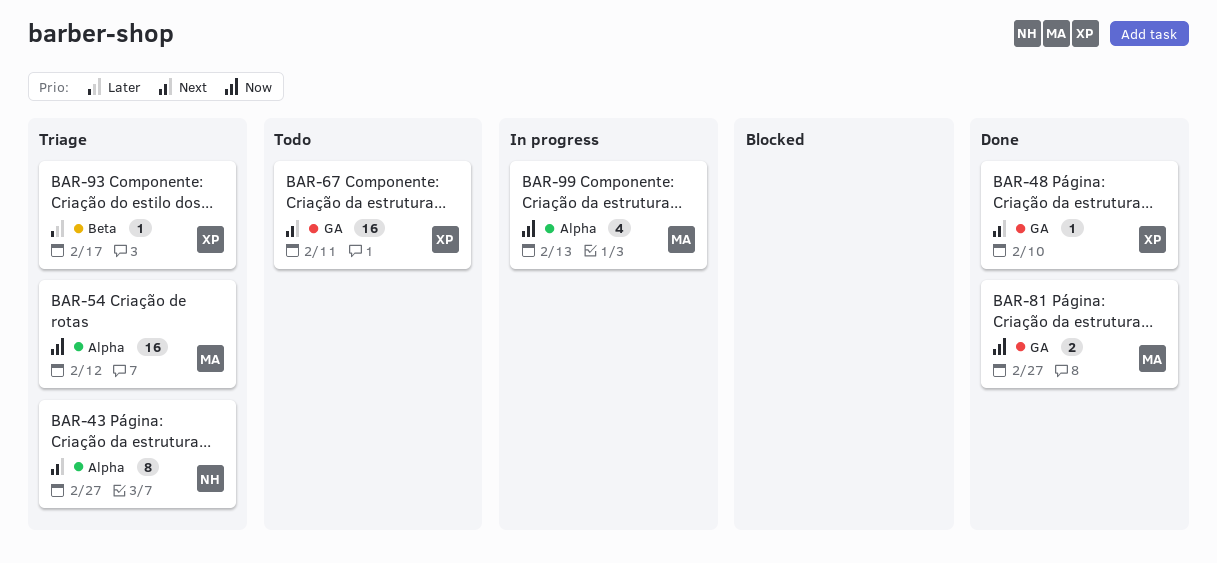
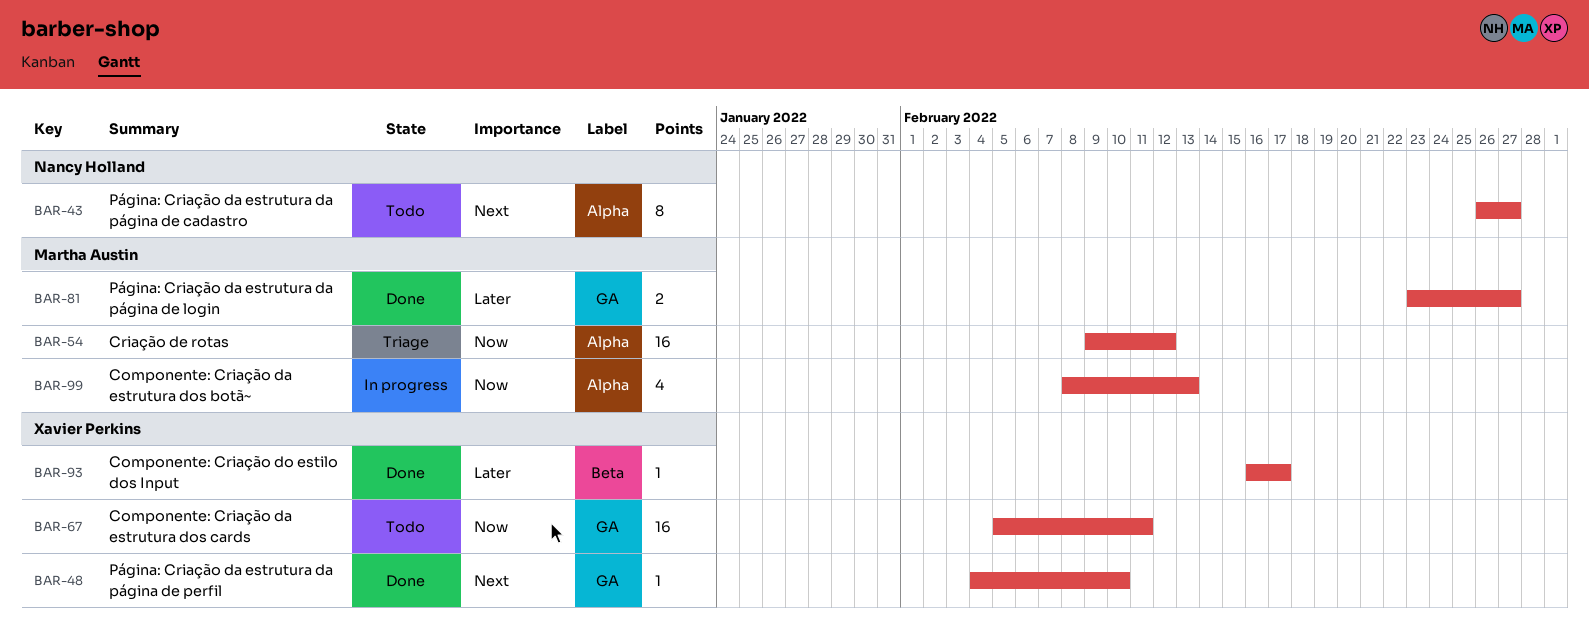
BAR-43, status: Triage -> Todo
BAR-67, priority: Next -> Now
BAR-81, priority: Now -> Later
BAR-93, status: Triage -> Done

